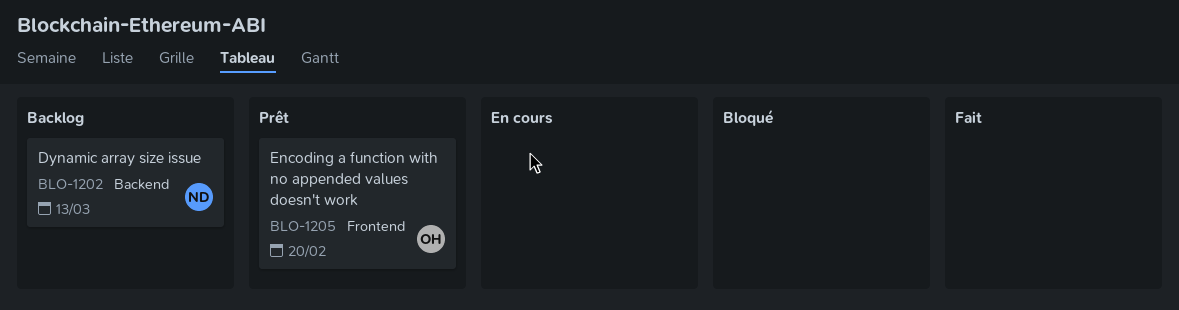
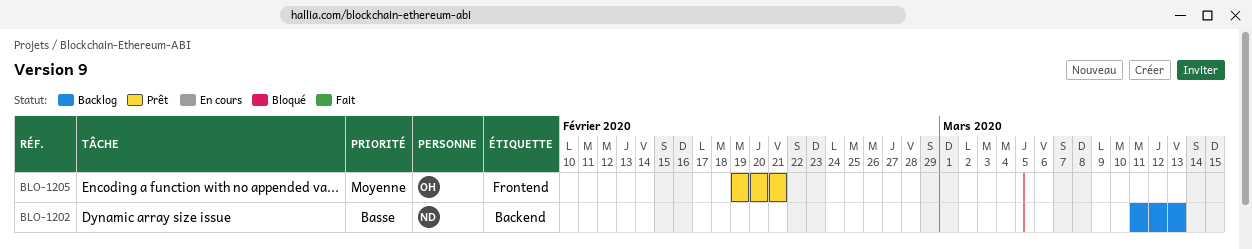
BLO-1205, due: Feb 20 -> Feb 21

